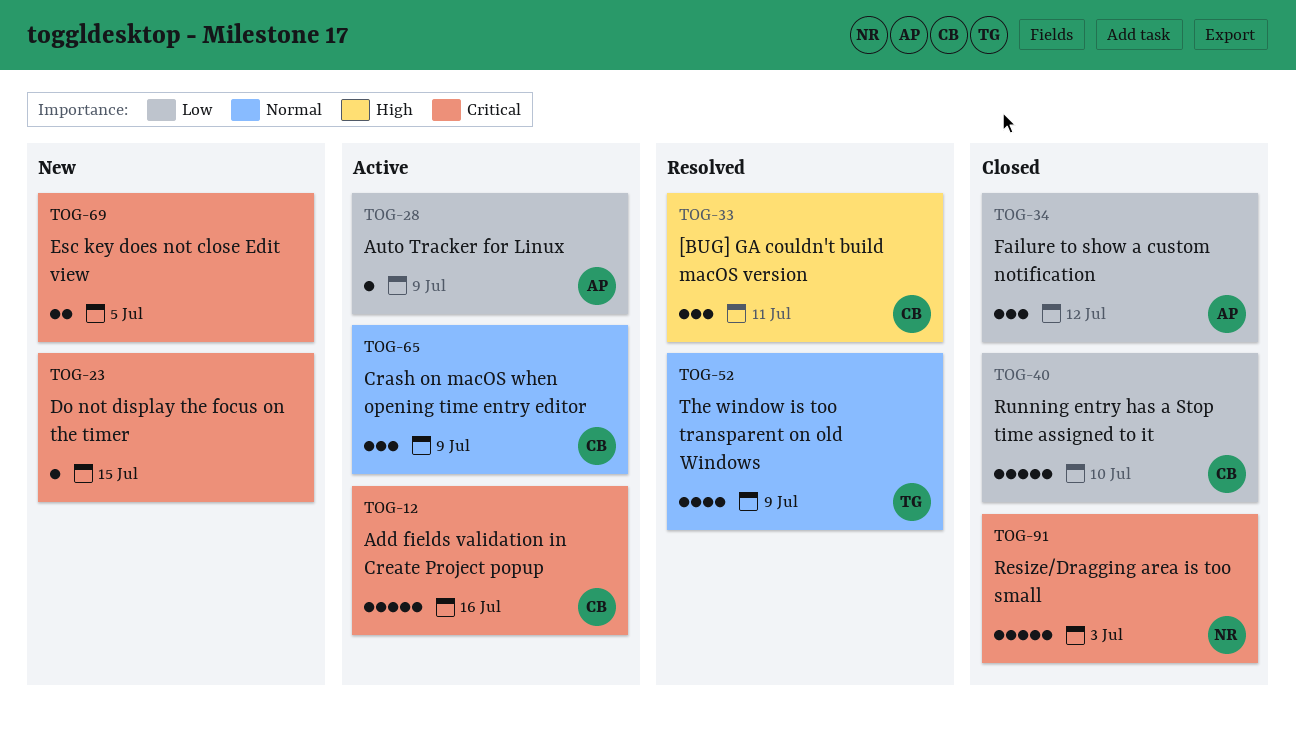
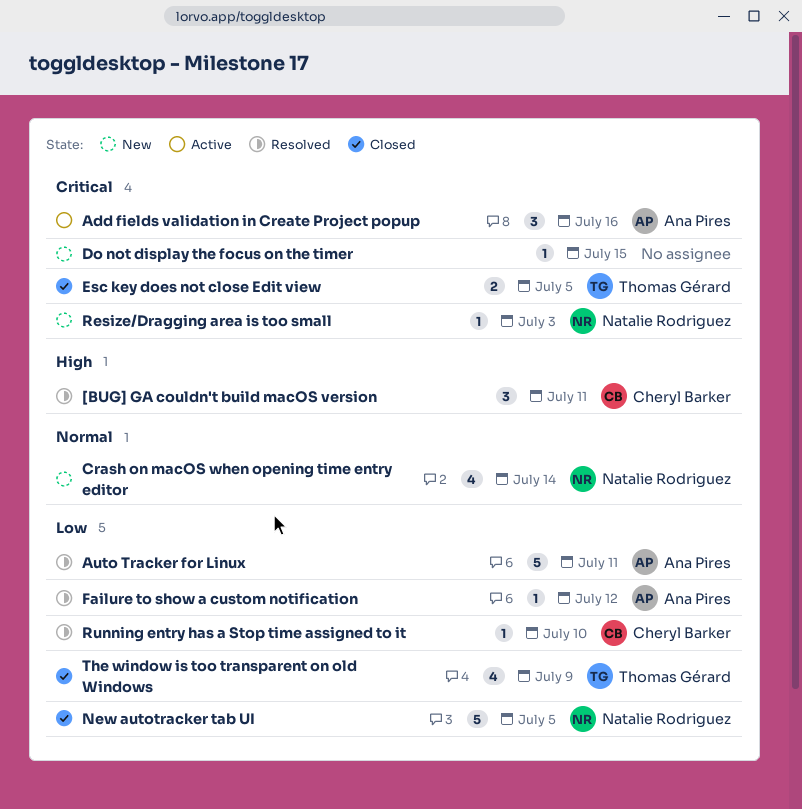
Add fields validation in Create Project popup, owner: Cheryl Barker -> Ana Pires
Add fields validation in Create Project popup, estimate: 5 -> 3
Auto Tracker for Linux, status: Active -> Resolved
Auto Tracker for Linux, estimate: 1 -> 5
Auto Tracker for Linux, due: Jul 9 -> Jul 11
Crash on macOS when opening time entry editor, status: Active -> New
Crash on macOS when opening time entry editor, owner: Cheryl Barker -> Natalie Rodriguez
Crash on macOS when opening time entry editor, estimate: 3 -> 4
Crash on macOS when opening time entry editor, due: Jul 9 -> Jul 14
Esc key does not close Edit view, status: New -> Closed
Esc key does not close Edit view, owner: none -> Thomas Gérard
Failure to show a custom notification, status: Closed -> Resolved
Failure to show a custom notification, estimate: 3 -> 1
New autotracker tab UI: none -> present
Resize/Dragging area is too small, status: Closed -> New
Resize/Dragging area is too small, estimate: 5 -> 1
Running entry has a Stop time assigned to it, status: Closed -> Resolved
Running entry has a Stop time assigned to it, estimate: 5 -> 1
The window is too transparent on old Windows, status: Resolved -> Closed
The window is too transparent on old Windows, priority: Normal -> Low

